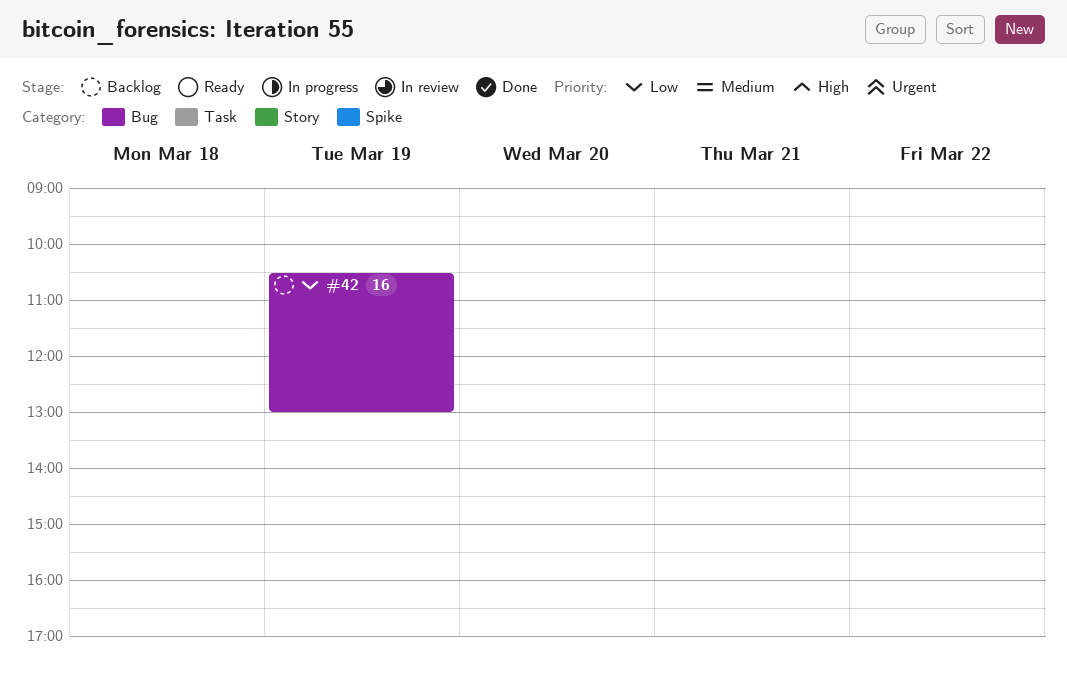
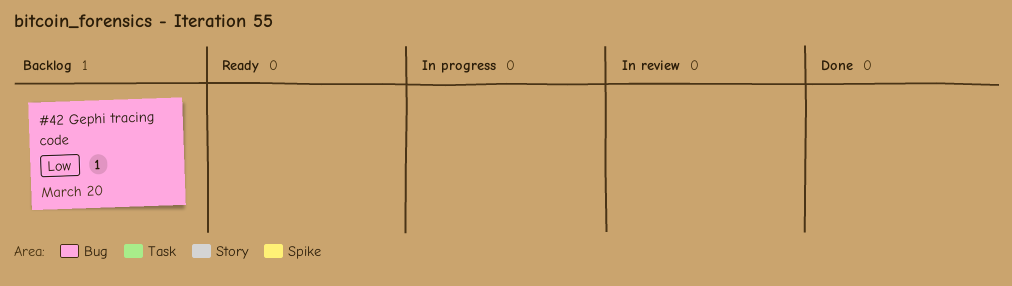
#42, estimate: 16 -> 1
#42, day: Mar 19 -> Mar 20

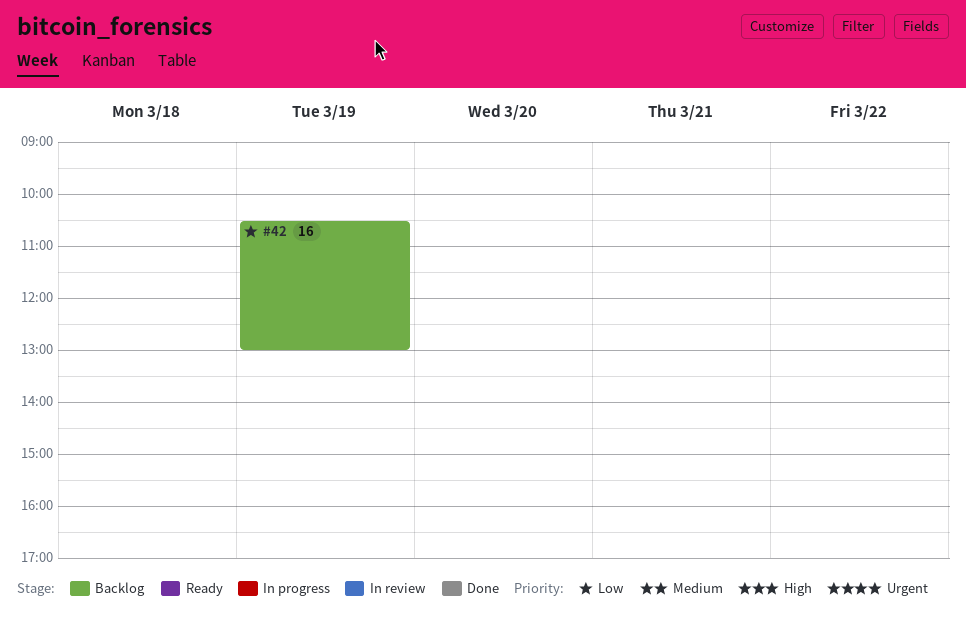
#42, estimate: 1 -> 16
#42, day: Mar 20 -> Mar 19

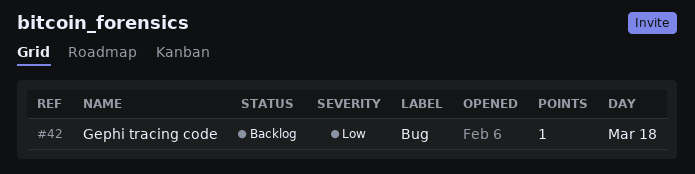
#42, estimate: 16 -> 1
#42, day: Mar 19 -> Mar 18

